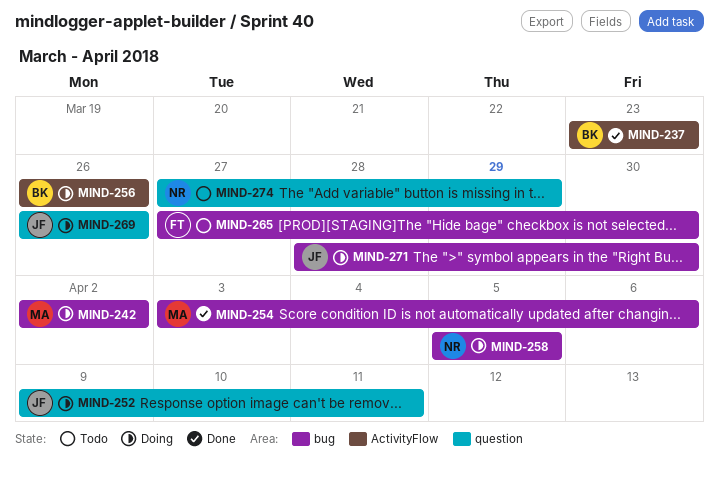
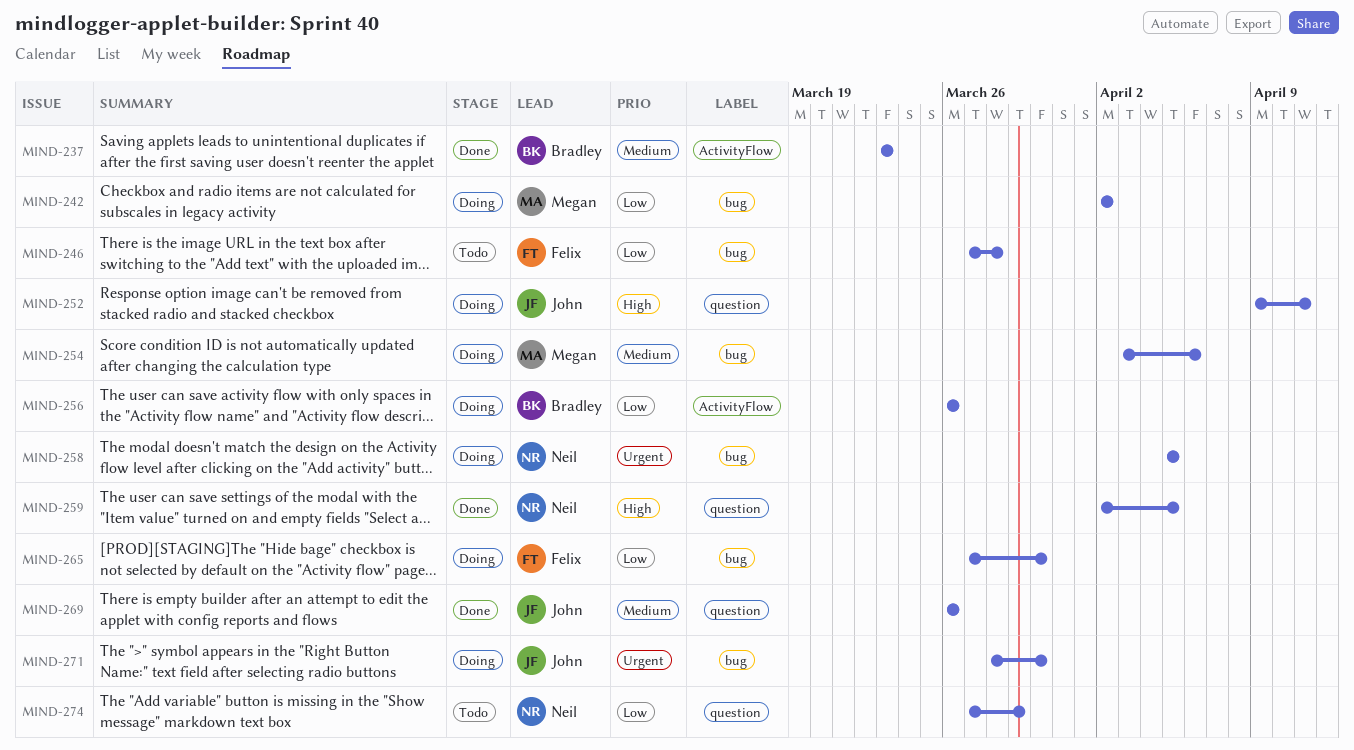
MIND-246: none -> present
MIND-254, status: Done -> Doing
MIND-259: none -> present
MIND-265, status: Todo -> Doing
MIND-269, status: Doing -> Done

